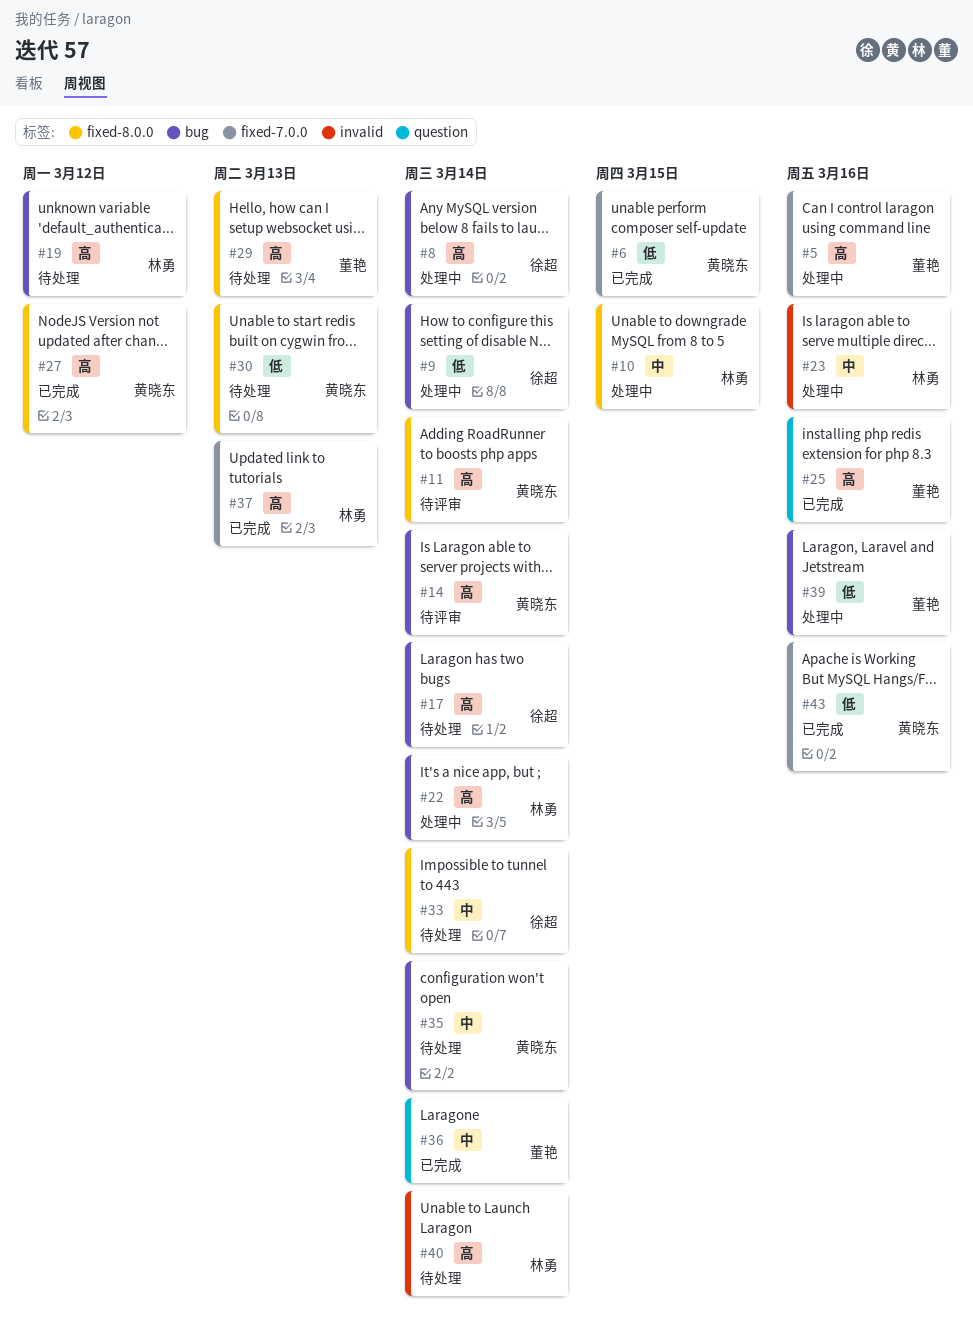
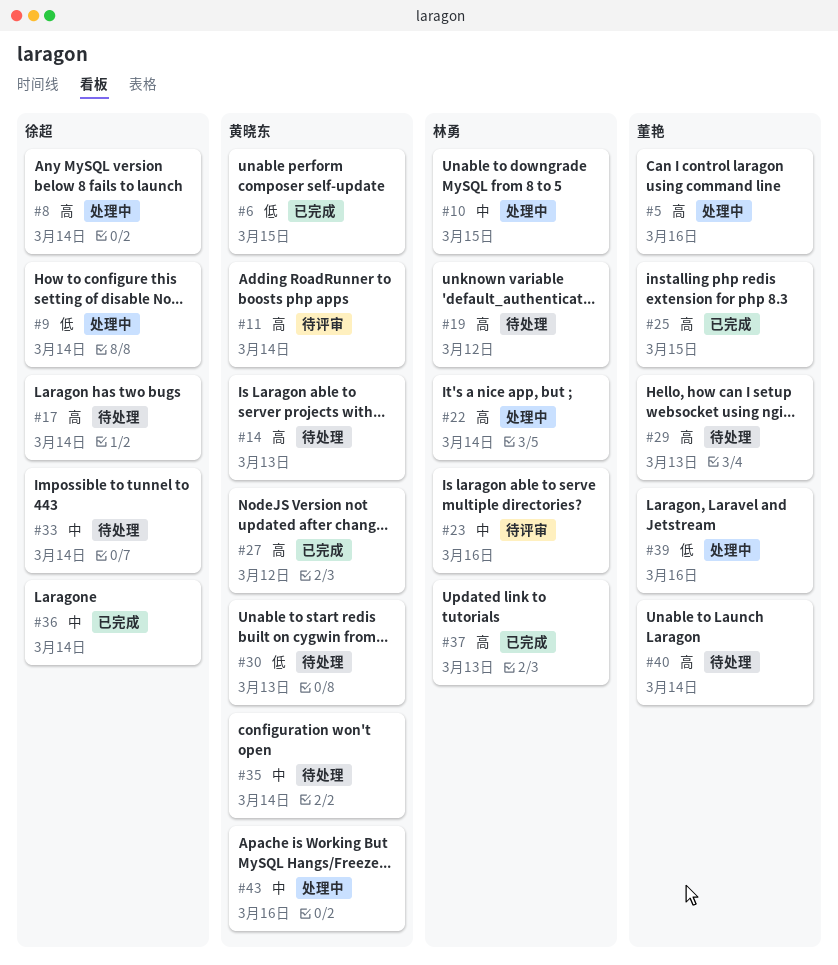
#14, status: 待评审 -> 待处理
#14, due: Mar 14 -> Mar 13
#23, status: 处理中 -> 待评审
#25, due: Mar 16 -> Mar 15
#36, owner: 董艳 -> 徐超
#40, owner: 林勇 -> 董艳
#43, status: 已完成 -> 处理中
#43, priority: 低 -> 中

